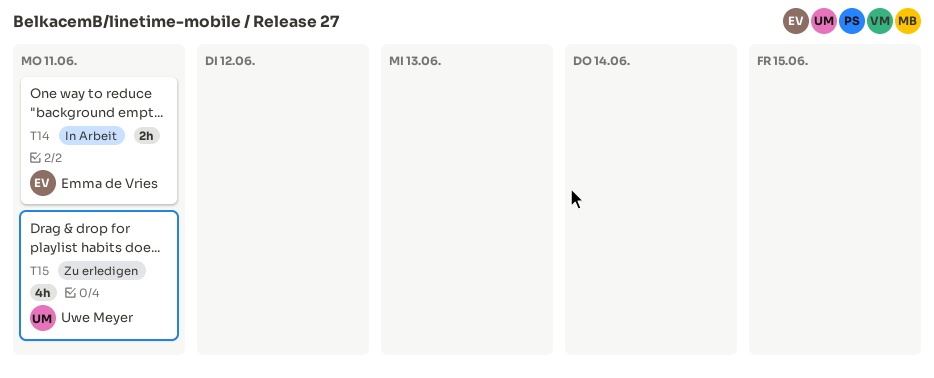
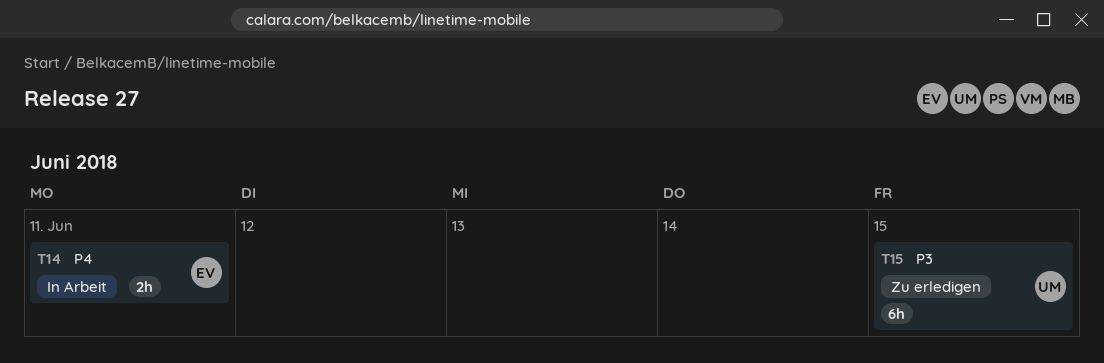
T15, estimate: 4h -> 6h
T15, due: Jun 11 -> Jun 15

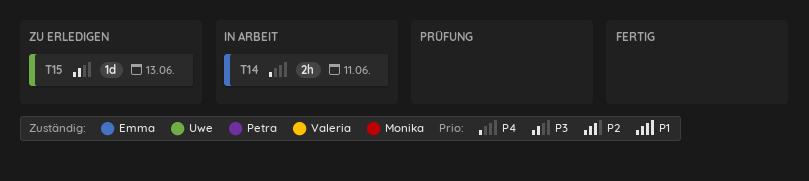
T15, estimate: 6h -> 1d
T15, due: Jun 15 -> Jun 13

